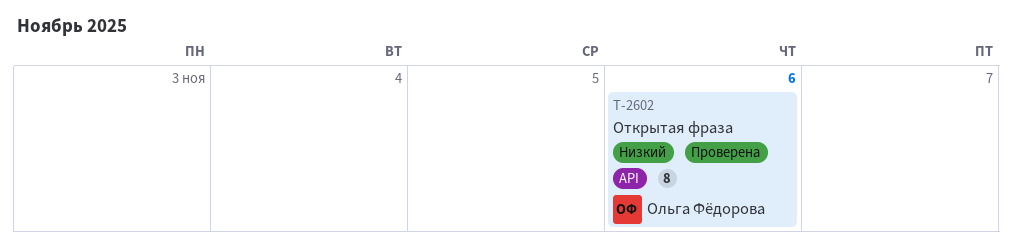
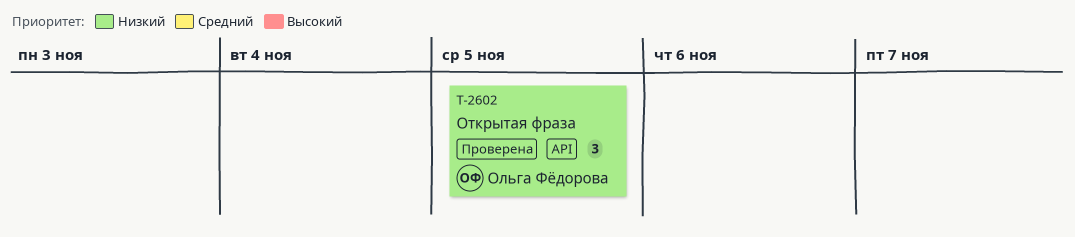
T-2602, estimate: 8 -> 3
T-2602, due: Nov 6 -> Nov 5

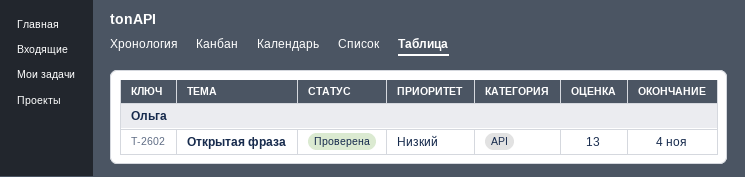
T-2602, estimate: 3 -> 13
T-2602, due: Nov 5 -> Nov 4

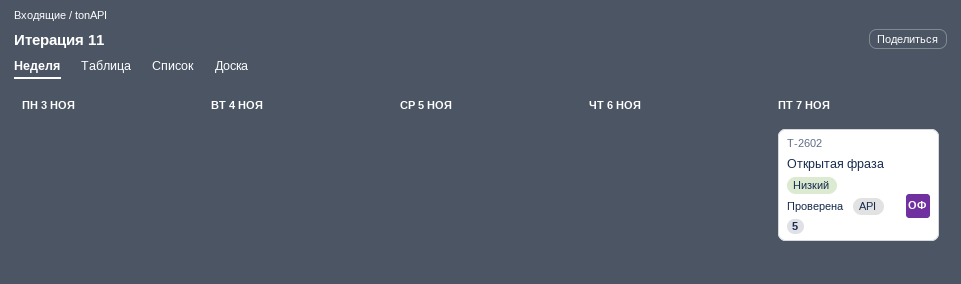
T-2602, estimate: 13 -> 5
T-2602, due: Nov 4 -> Nov 7

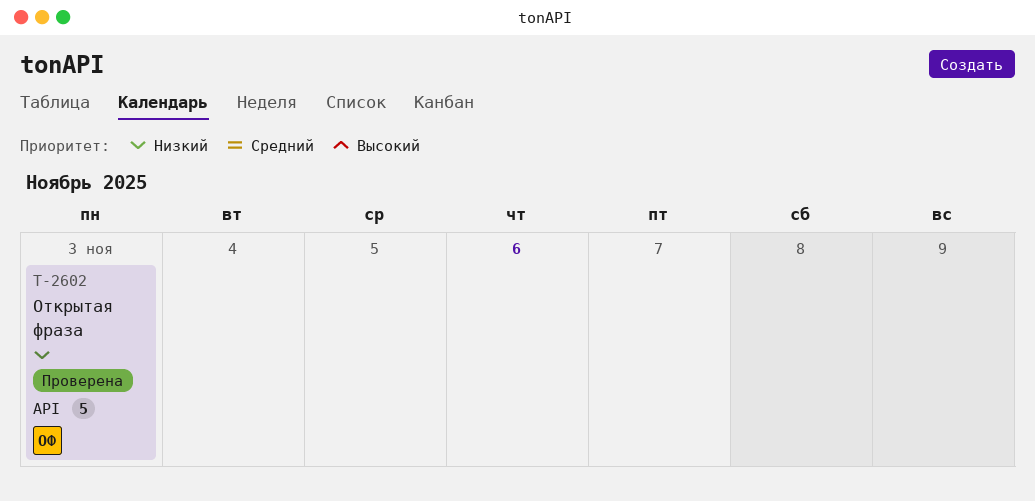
T-2602, due: Nov 7 -> Nov 3

